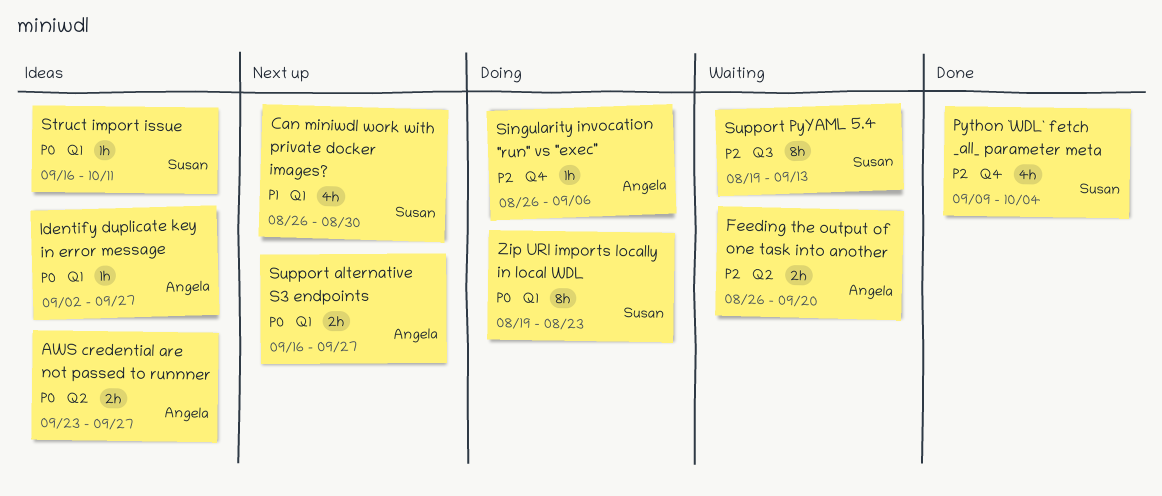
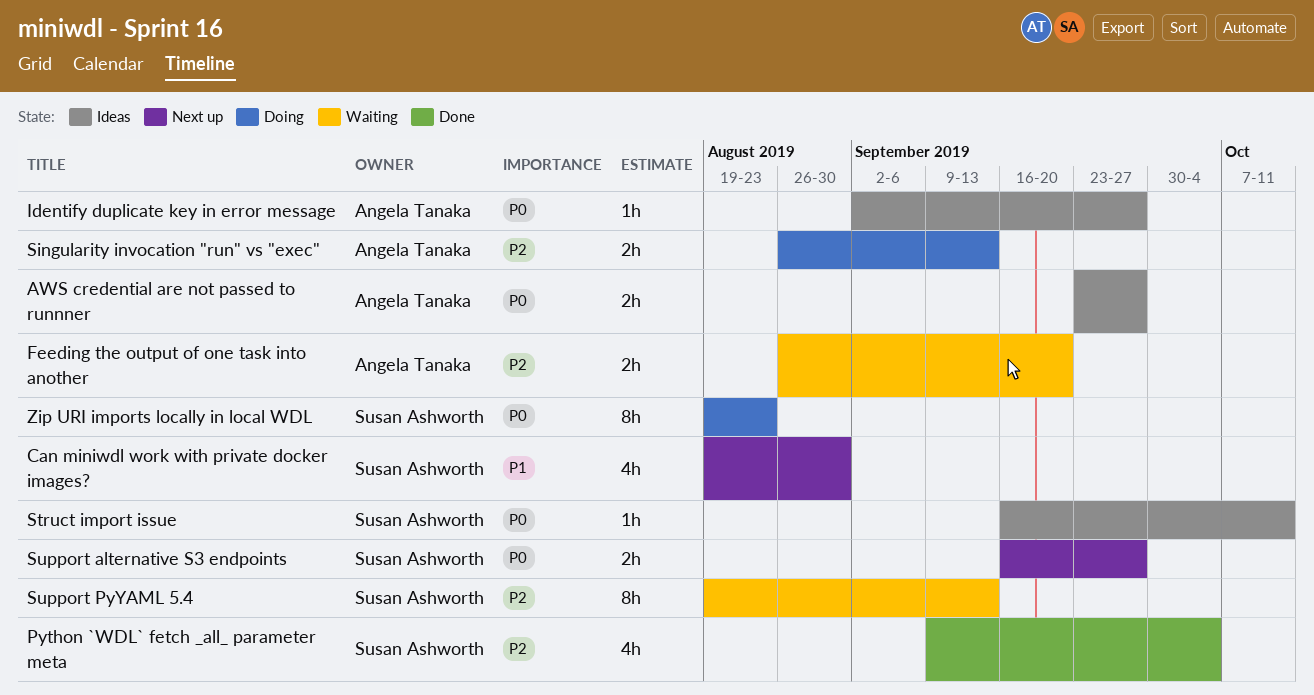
Can miniwdl work with private docker images?, start: Aug 26 -> Aug 19
Singularity invocation "run" vs "exec", estimate: 1h -> 2h
Singularity invocation "run" vs "exec", due: Sep 6 -> Sep 13
Support alternative S3 endpoints, owner: Angela Tanaka -> Susan Ashworth

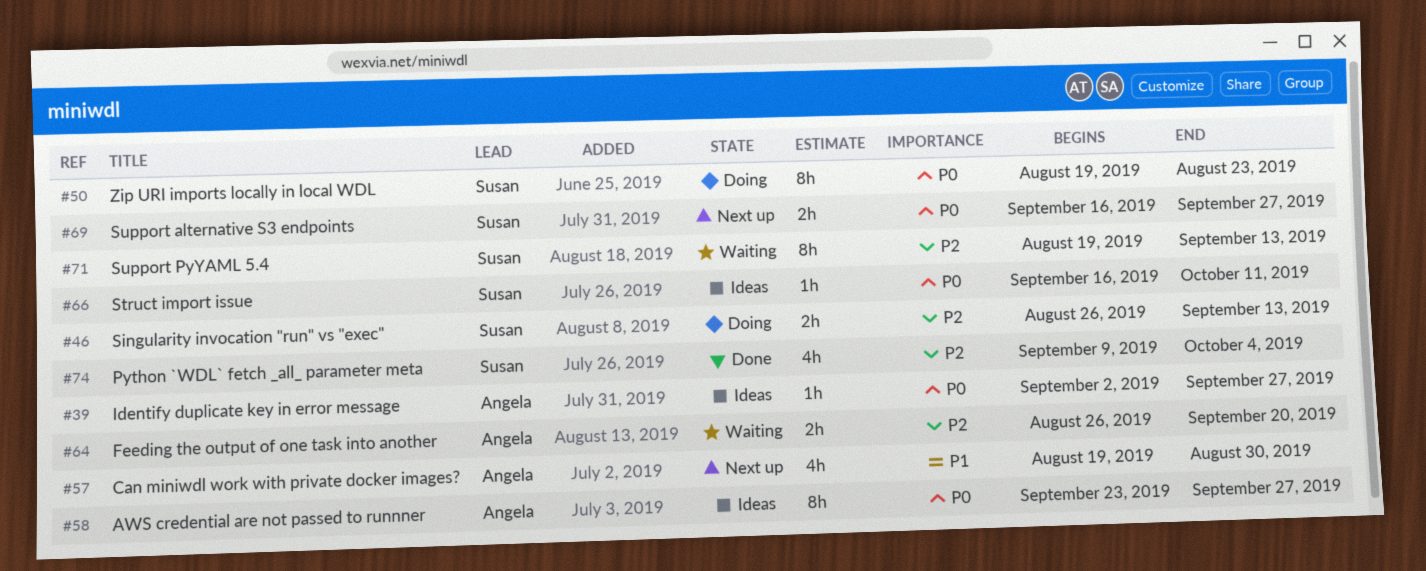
AWS credential are not passed to runnner, estimate: 2h -> 8h
Can miniwdl work with private docker images?, owner: Susan Ashworth -> Angela Tanaka
Singularity invocation "run" vs "exec", owner: Angela Tanaka -> Susan Ashworth

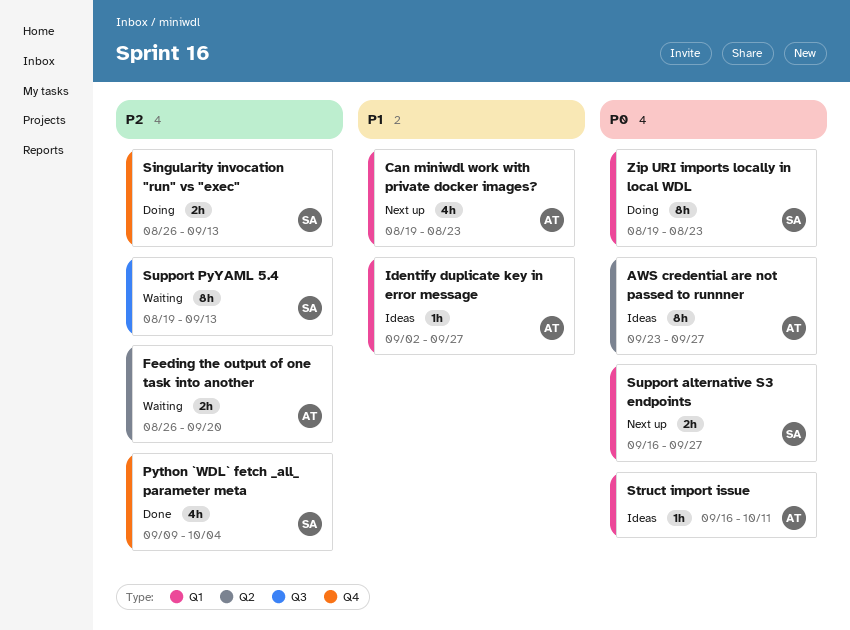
Can miniwdl work with private docker images?, due: Aug 30 -> Aug 23
Identify duplicate key in error message, priority: P0 -> P1
Struct import issue, owner: Susan -> Angela

